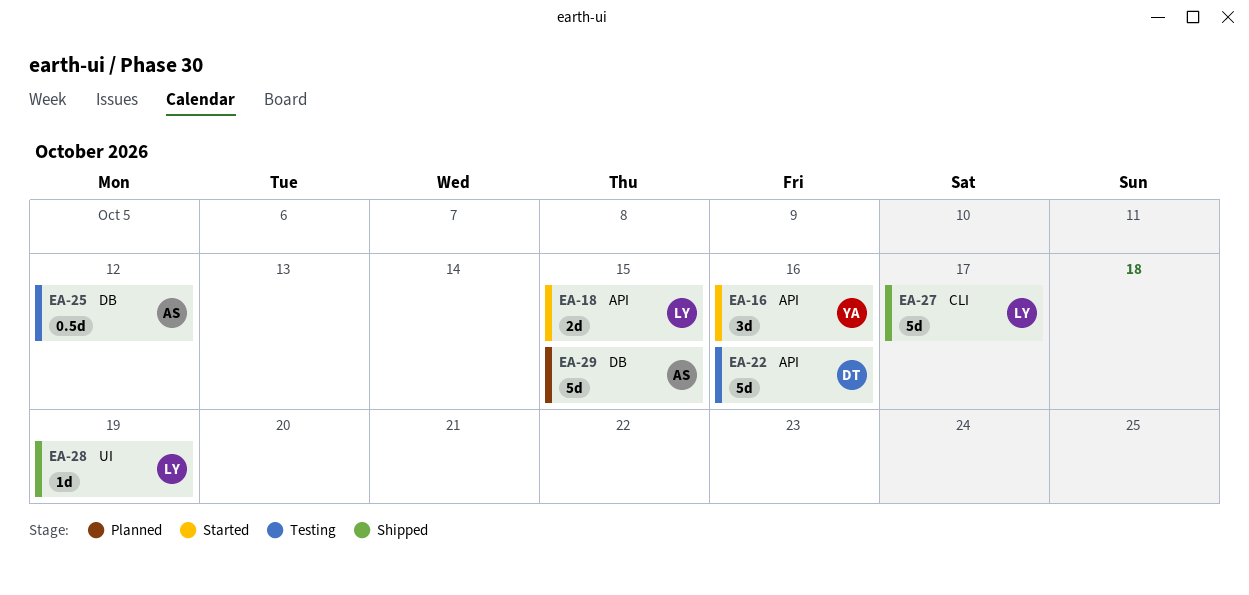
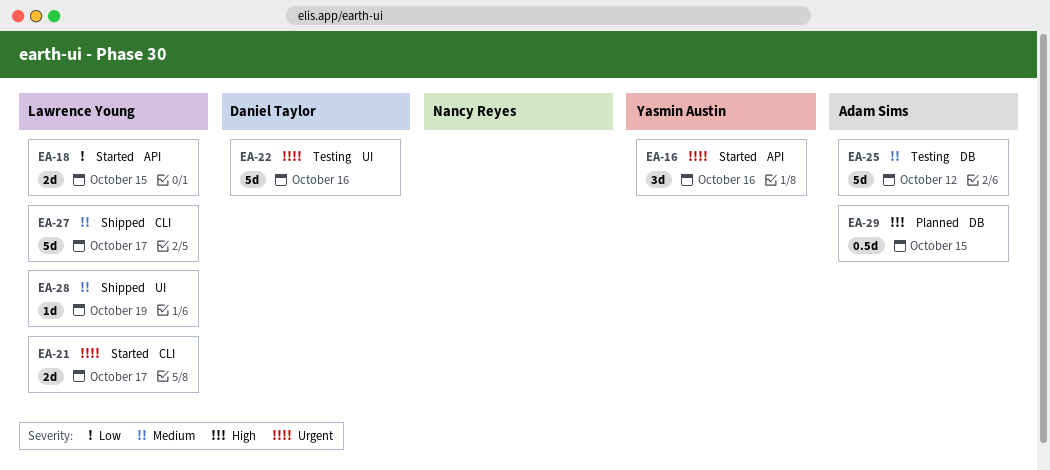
EA-21: none -> present
EA-22, label: API -> UI
EA-25, estimate: 0.5d -> 5d
EA-29, estimate: 5d -> 0.5d

